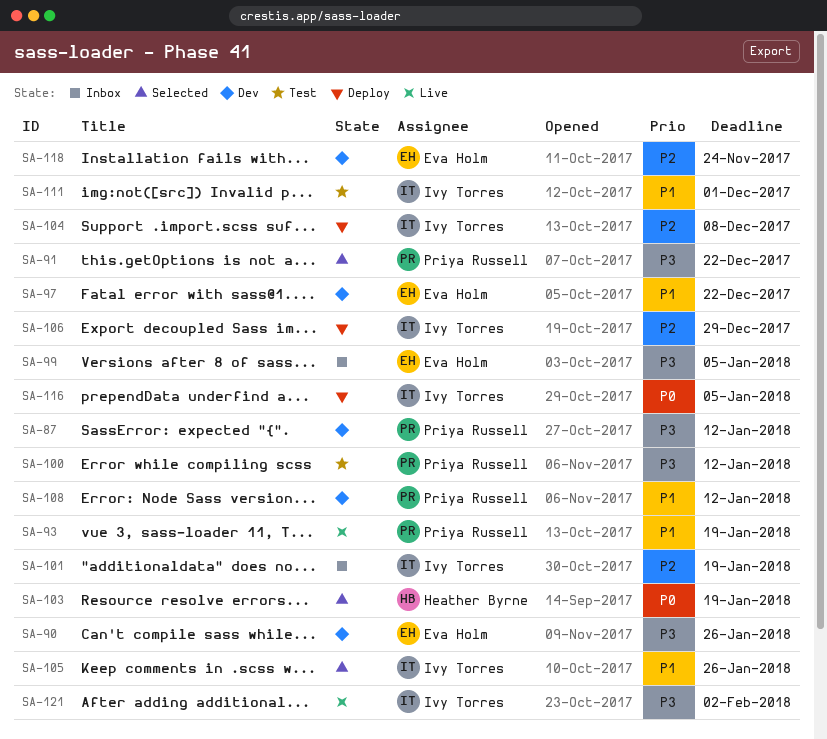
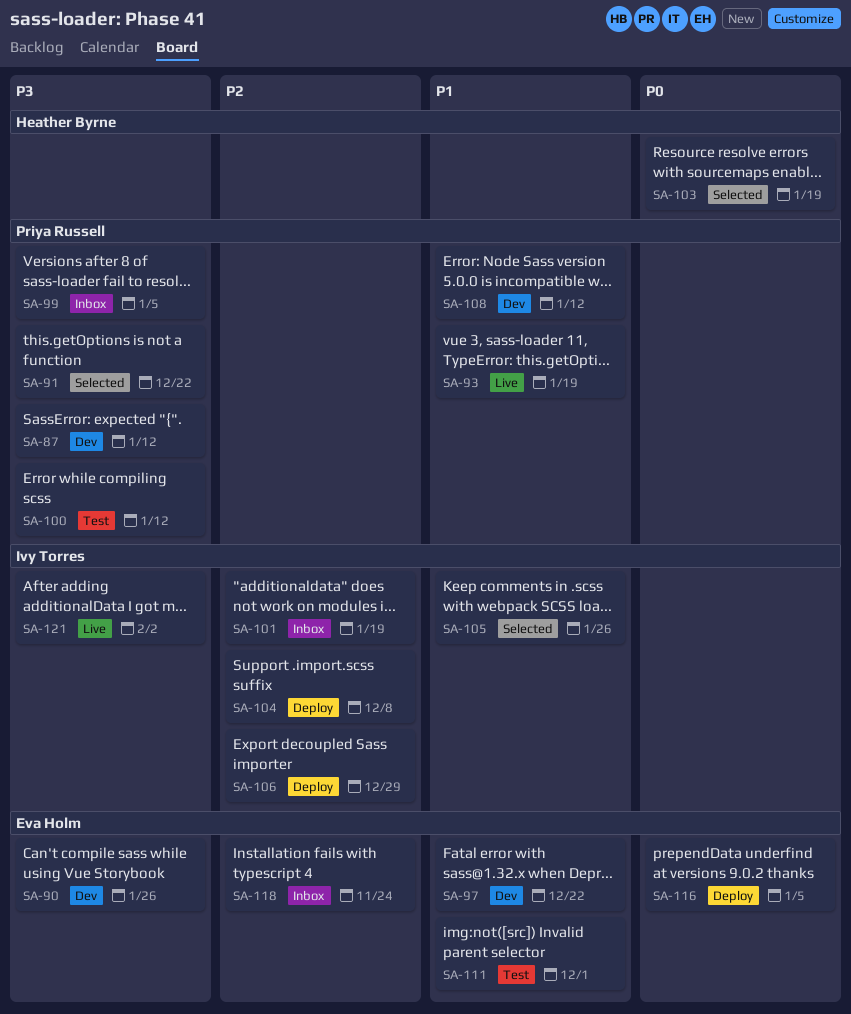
SA-99, owner: Eva Holm -> Priya Russell
SA-111, owner: Ivy Torres -> Eva Holm
SA-116, owner: Ivy Torres -> Eva Holm
SA-118, status: Dev -> Inbox

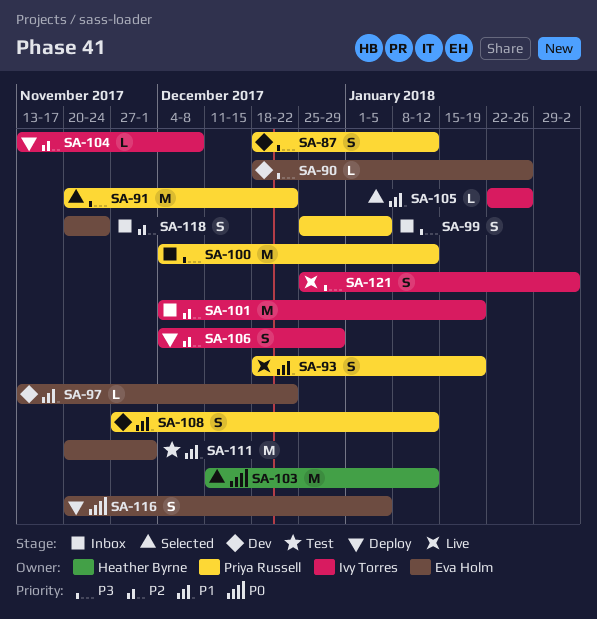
SA-100, status: Test -> Inbox
SA-103, due: Jan 19 -> Jan 12

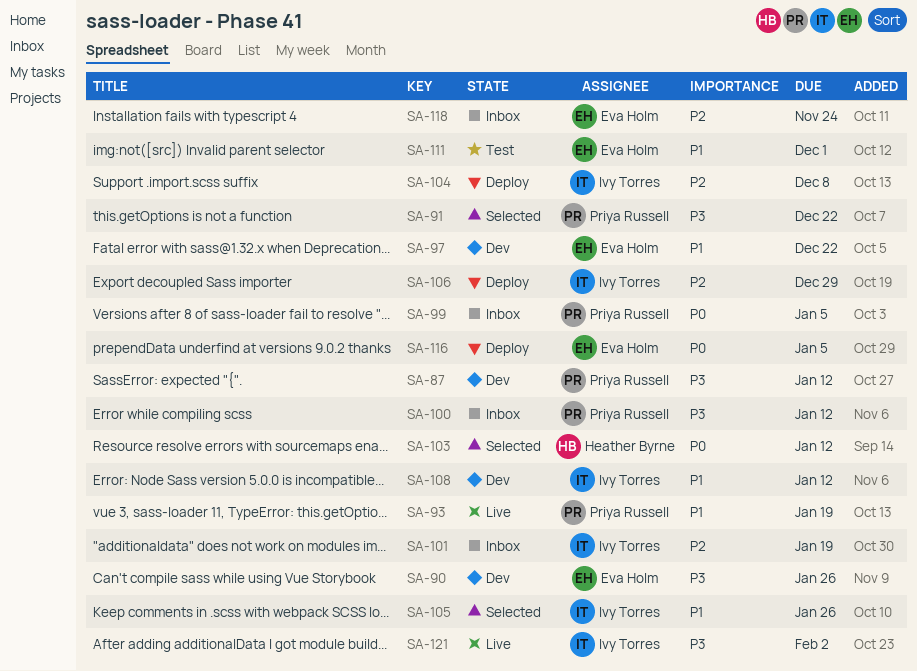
SA-99, priority: P3 -> P0
SA-108, owner: Priya Russell -> Ivy Torres

